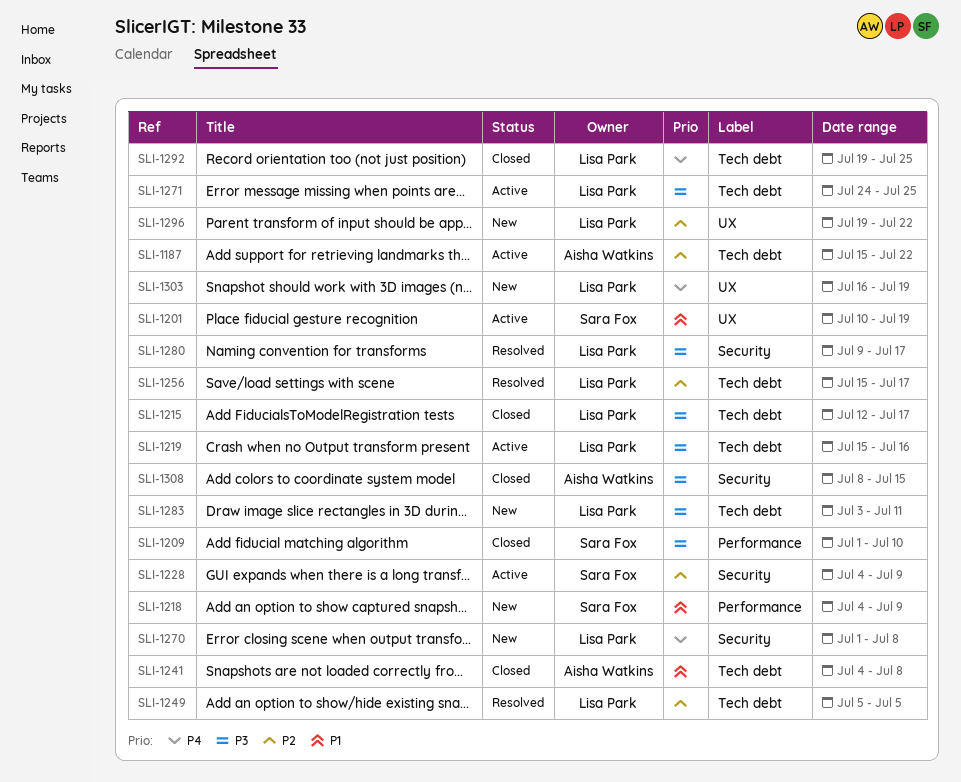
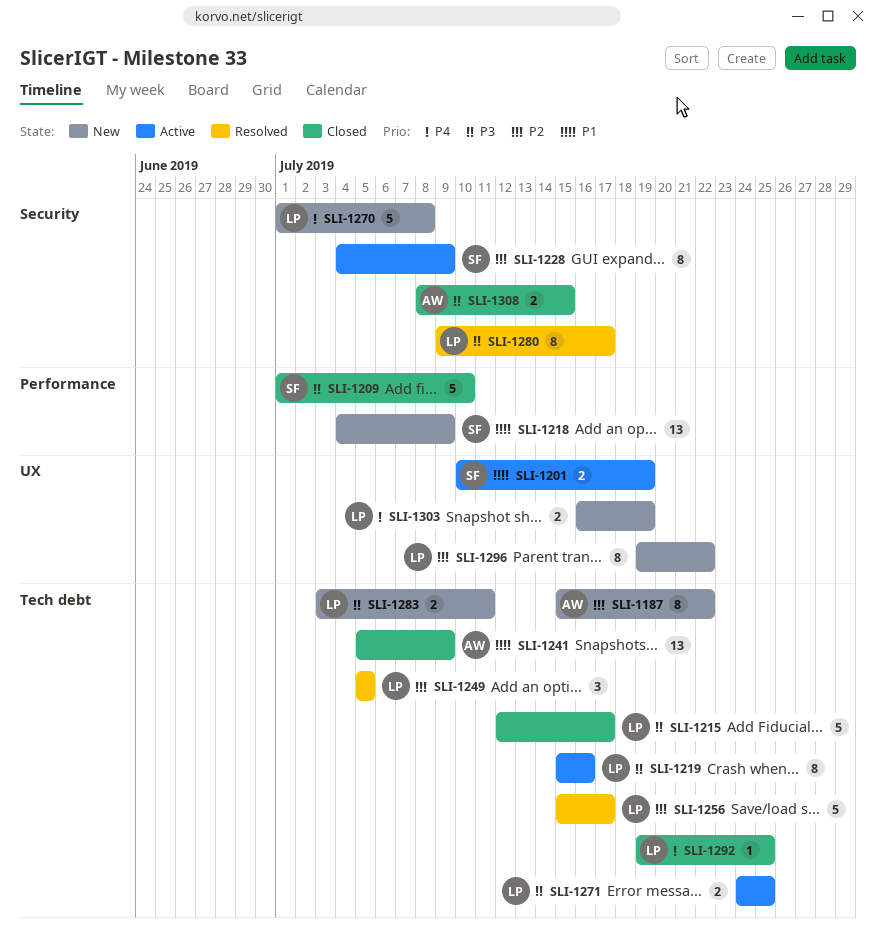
SLI-1187, status: Active -> New
SLI-1241, start: Jul 4 -> Jul 5
SLI-1241, due: Jul 8 -> Jul 9

